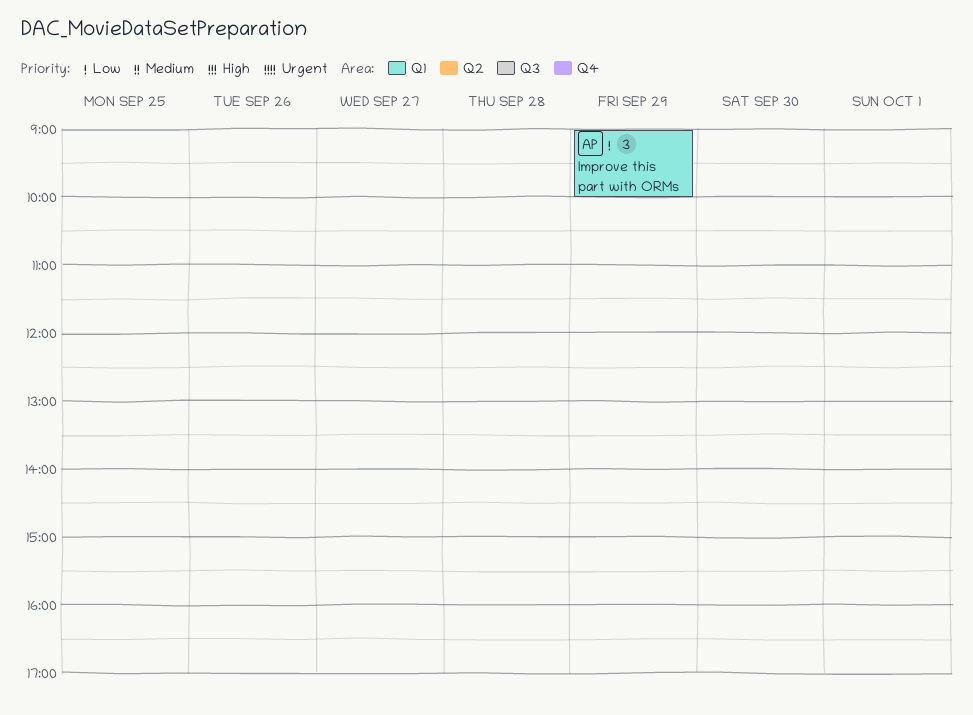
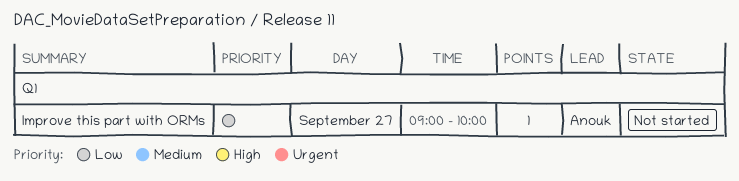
Improve this part with ORMs, estimate: 3 -> 1
Improve this part with ORMs, day: Sep 29 -> Sep 27

